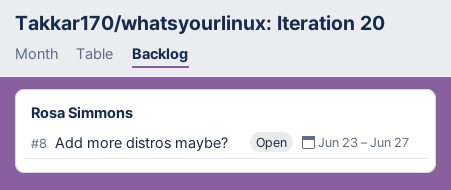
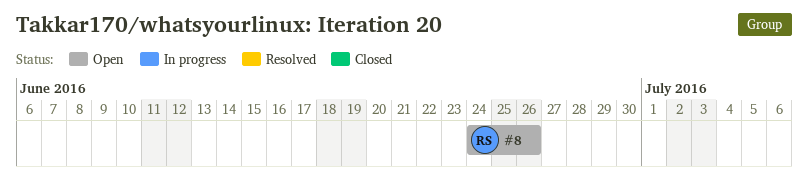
#8, start: Jun 23 -> Jun 24
#8, due: Jun 27 -> Jun 26

